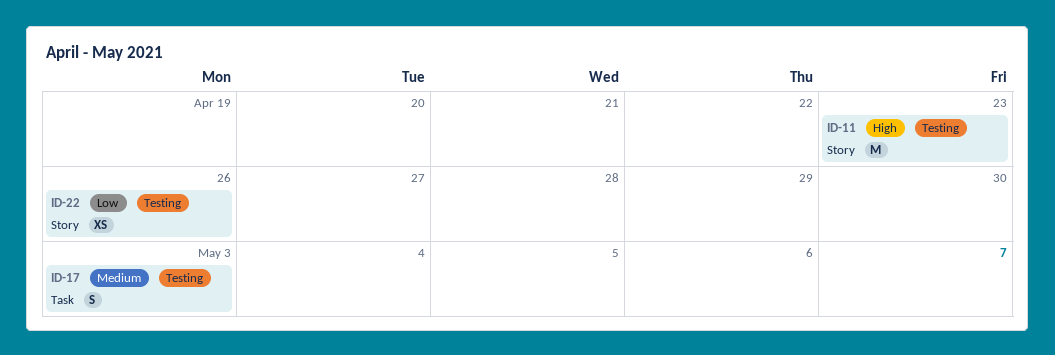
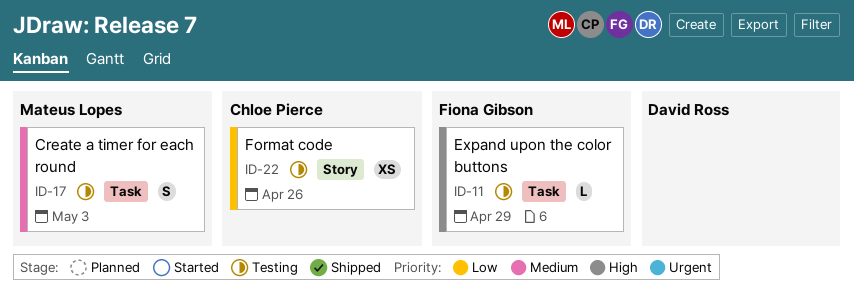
ID-11, label: Story -> Task
ID-11, estimate: M -> L
ID-11, due: Apr 23 -> Apr 29

